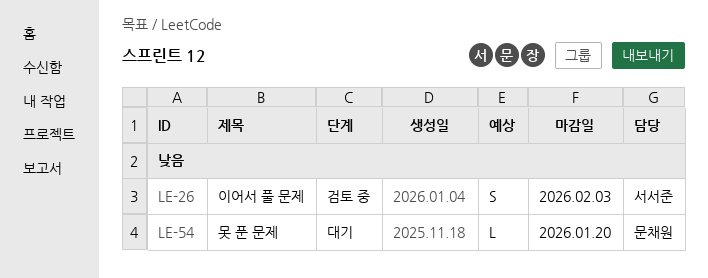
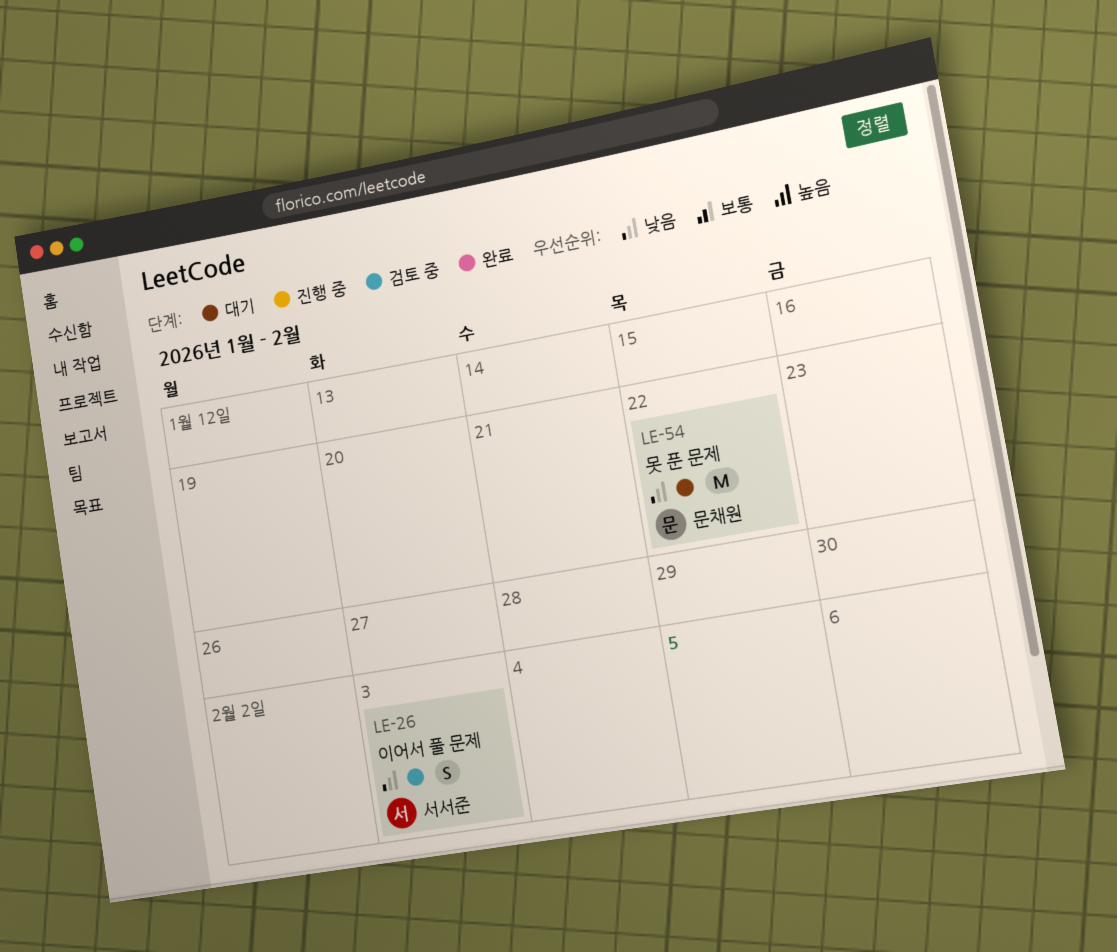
LE-54, estimate: L -> M
LE-54, due: Jan 20 -> Jan 22

